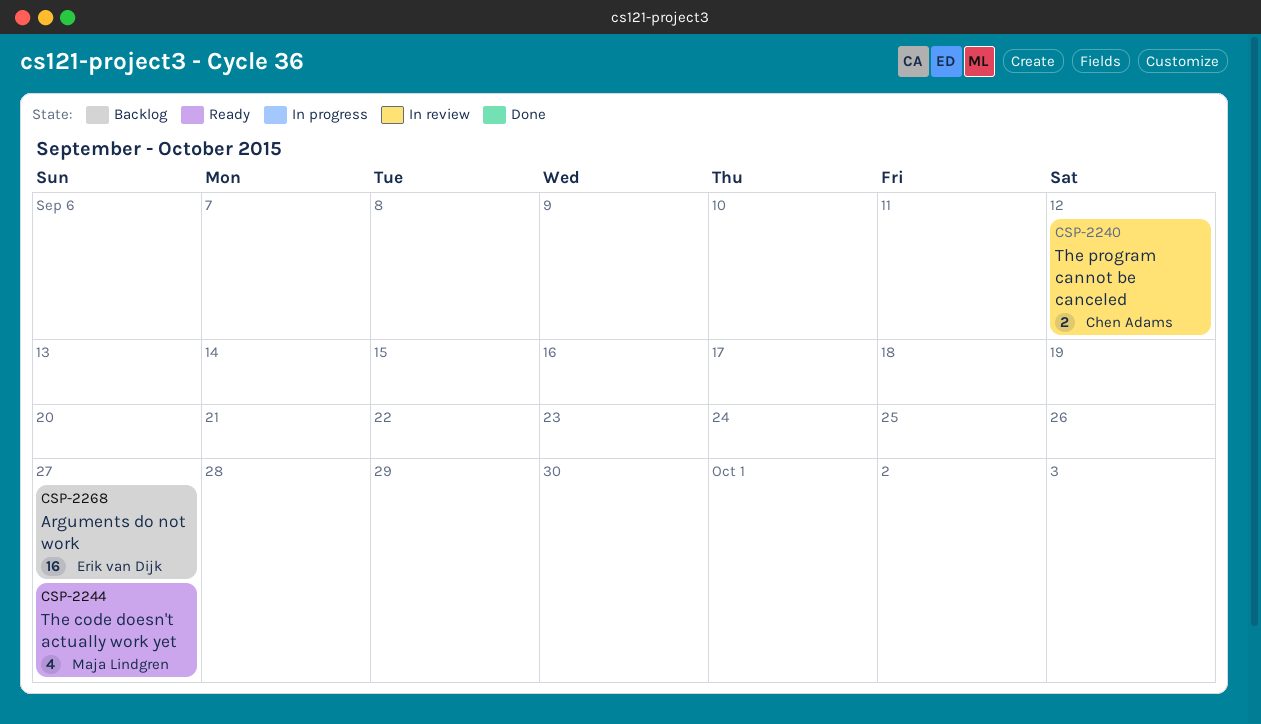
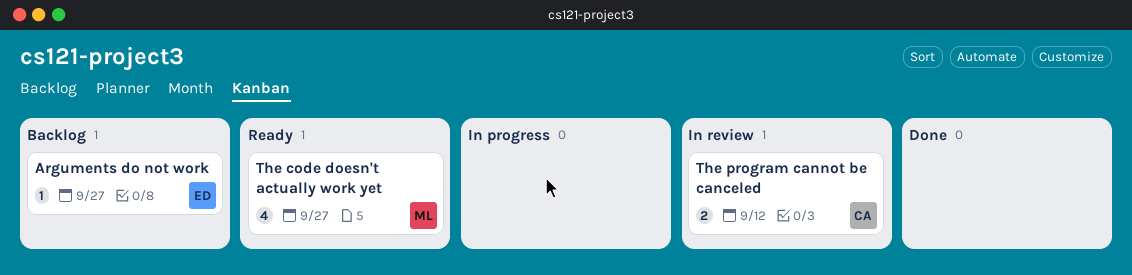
Arguments do not work, estimate: 16 -> 1

